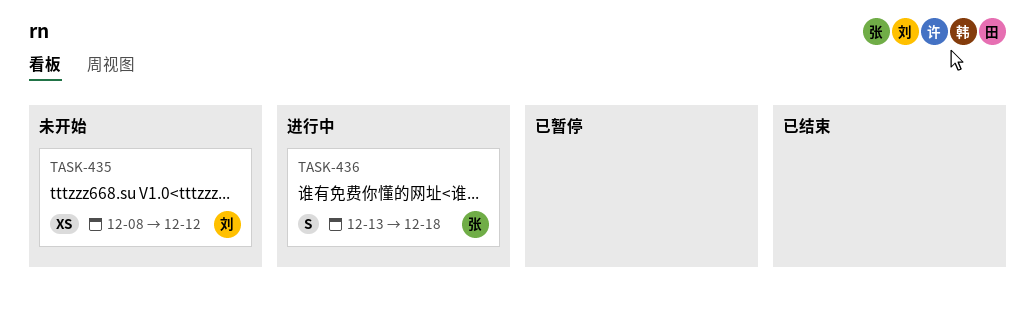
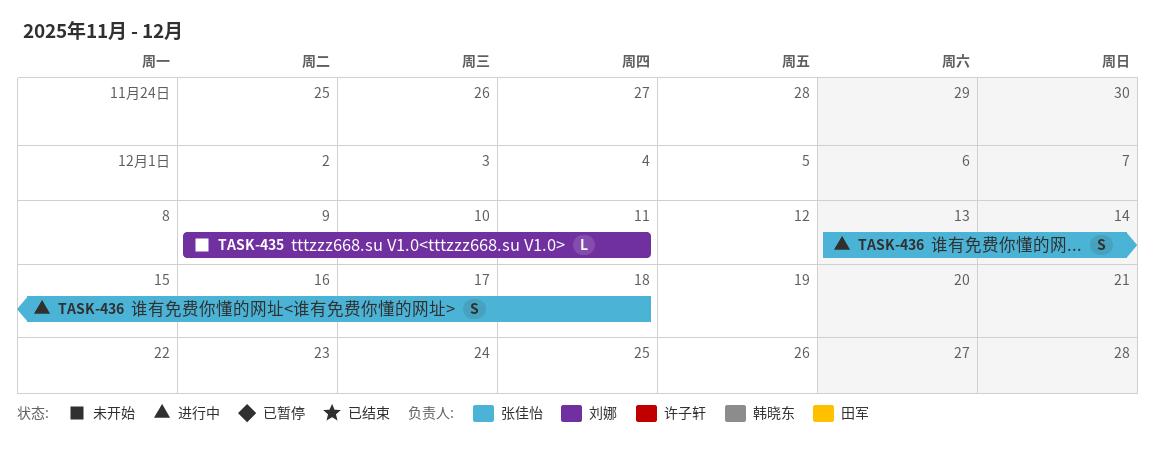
TASK-435, estimate: XS -> L
TASK-435, start: Dec 8 -> Dec 9
TASK-435, due: Dec 12 -> Dec 11

